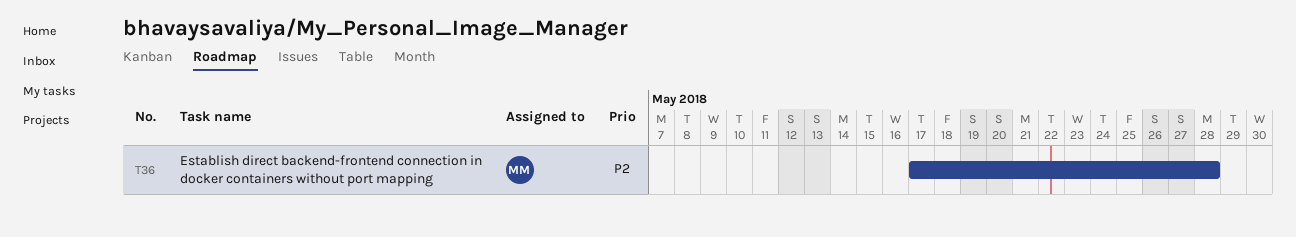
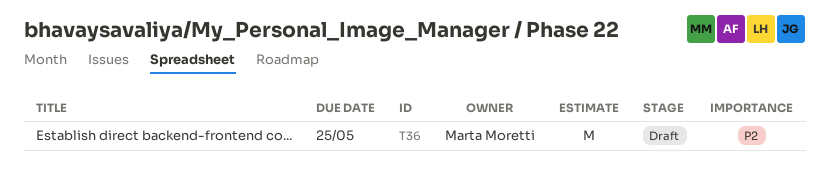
T36, due: May 28 -> May 25

